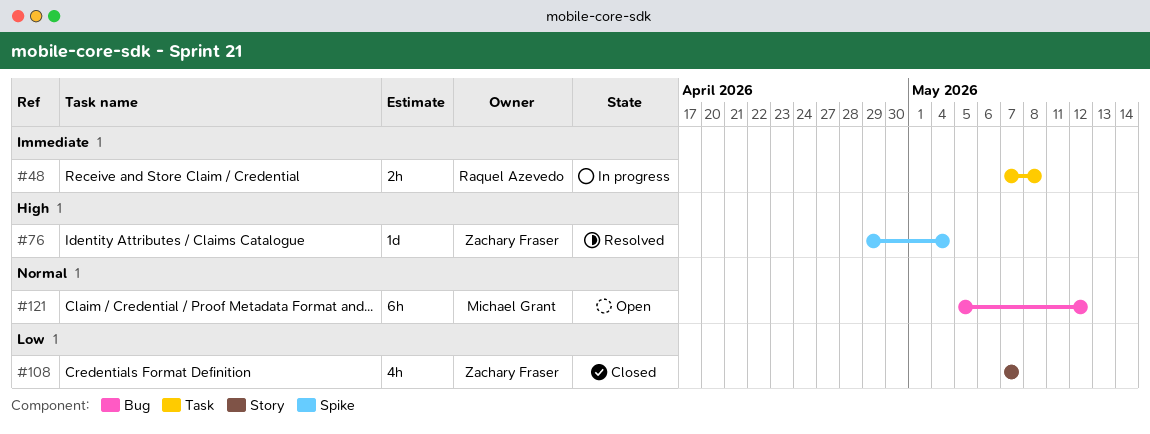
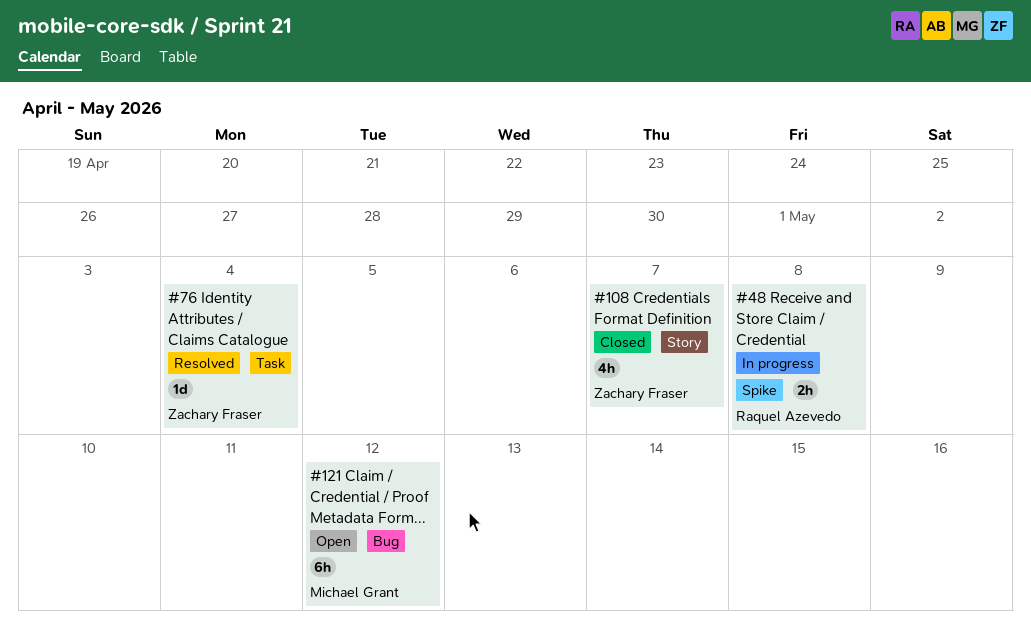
#48, label: Task -> Spike
#76, label: Spike -> Task

